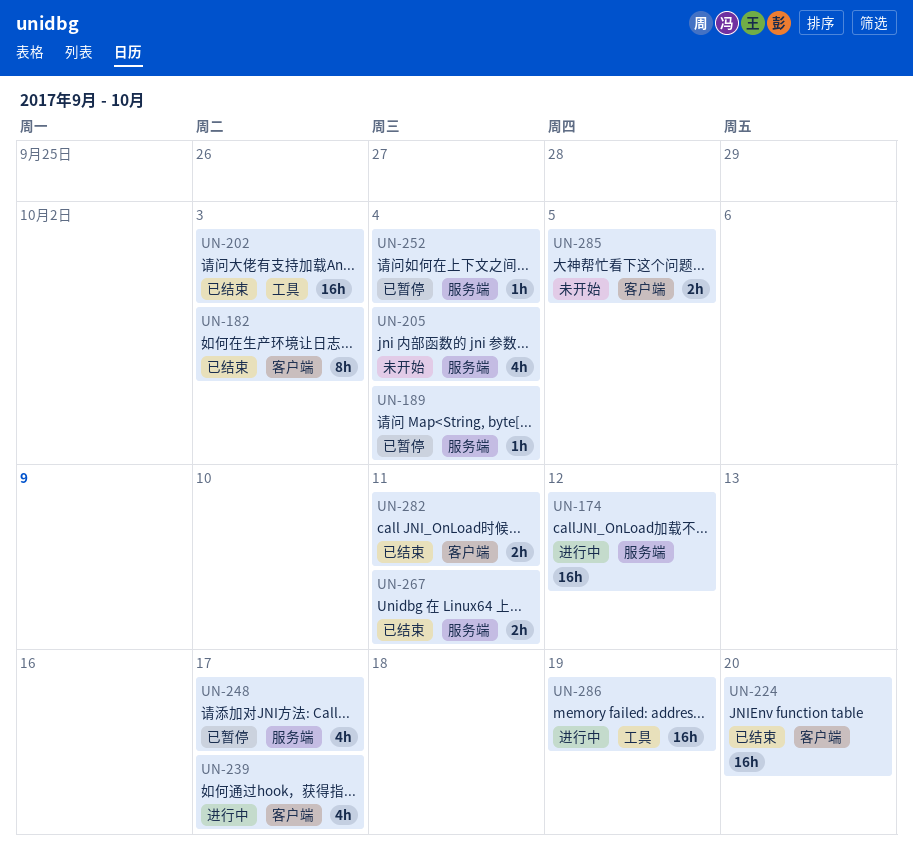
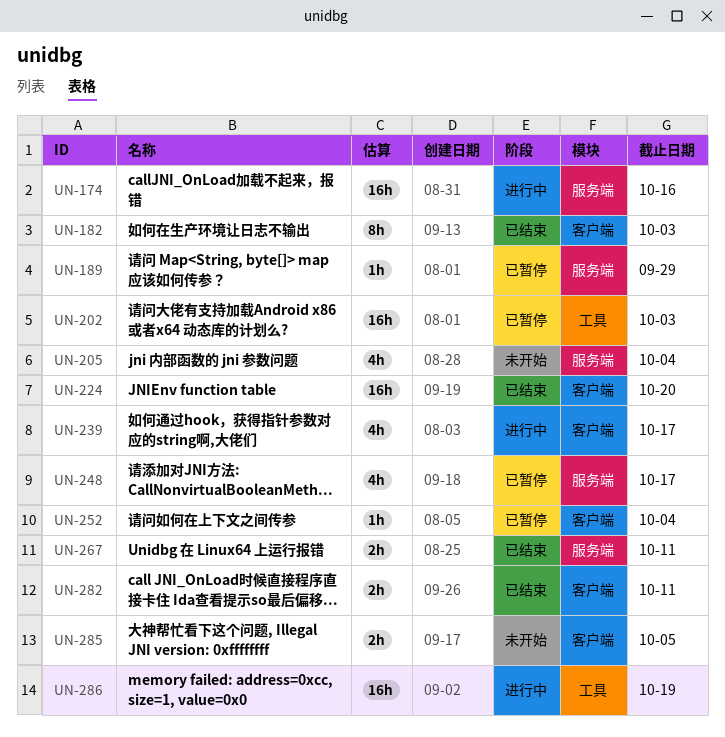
UN-174, due: Oct 12 -> Oct 16
UN-189, due: Oct 4 -> Sep 29
UN-202, status: 已结束 -> 已暂停
UN-252, label: 服务端 -> 客户端

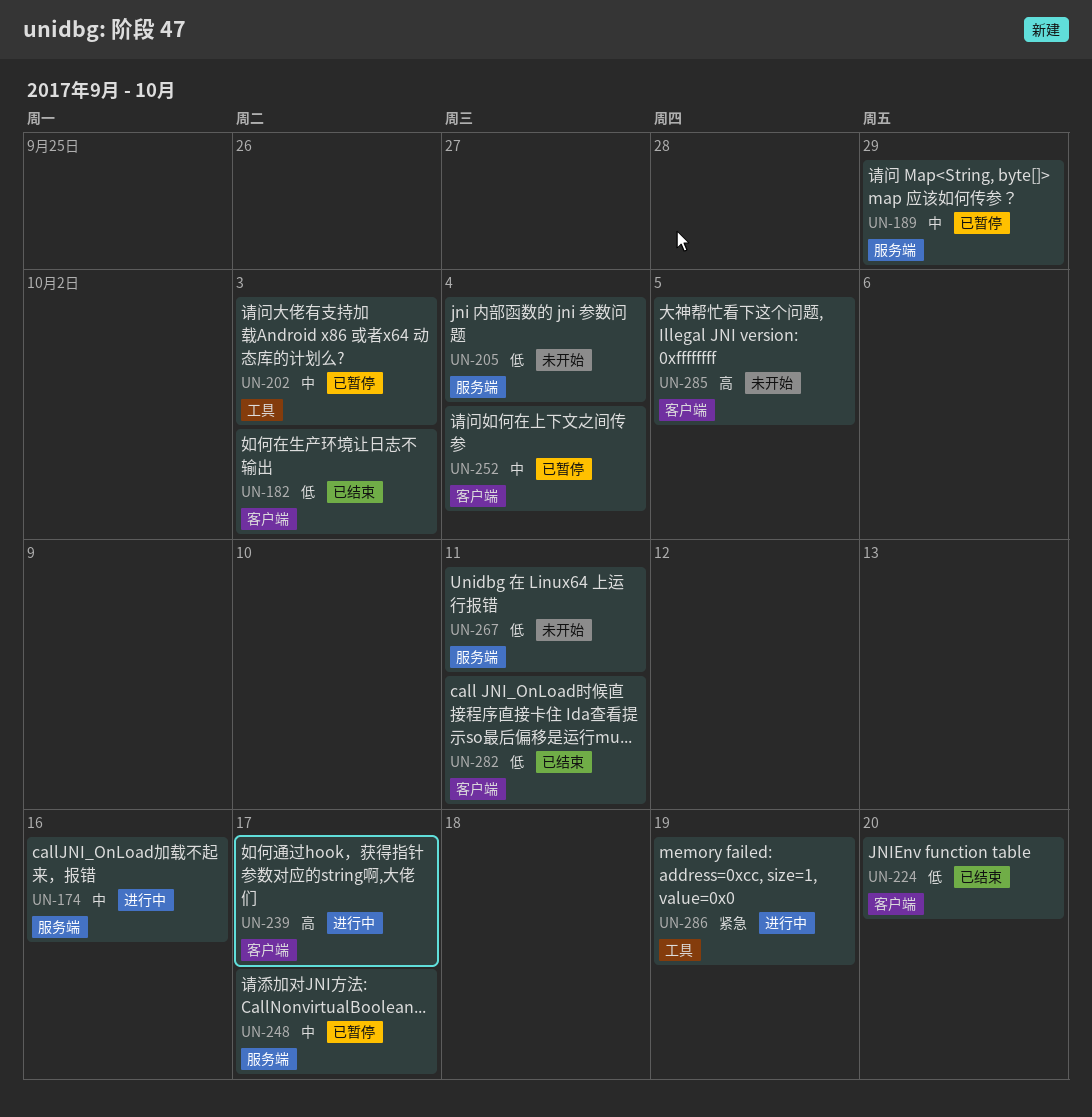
UN-267, status: 已结束 -> 未开始

